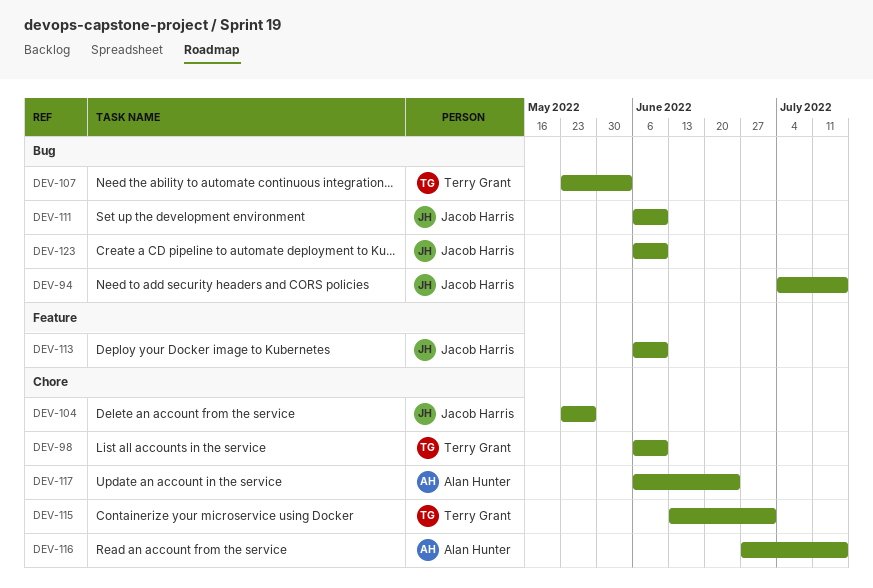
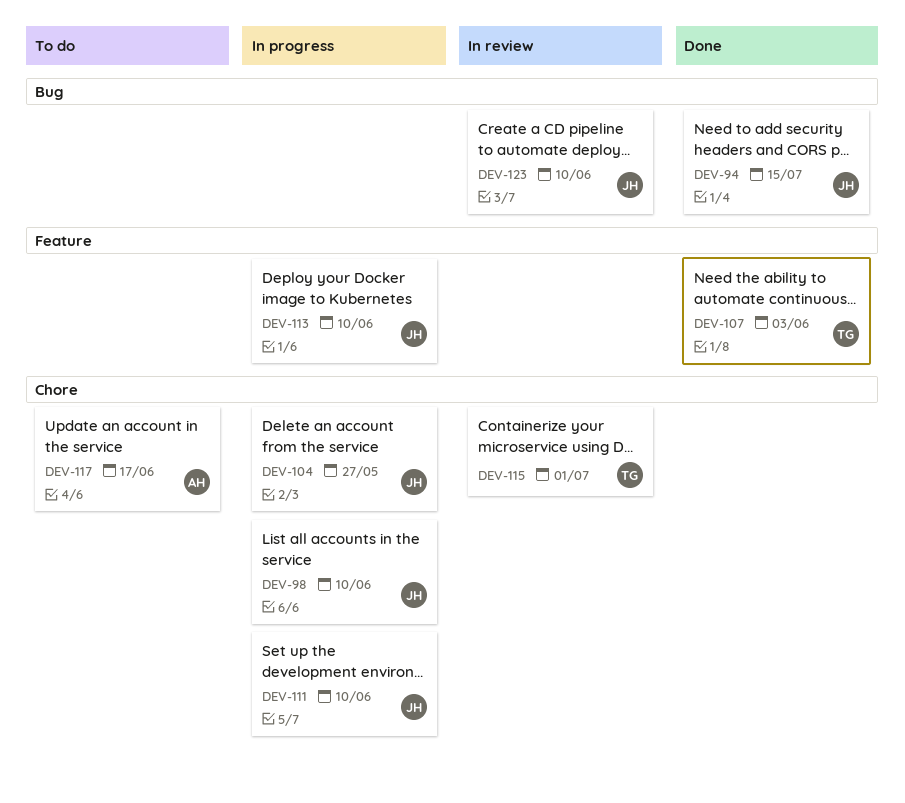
DEV-98, owner: Terry Grant -> Jacob Harris
DEV-107, label: Bug -> Feature
DEV-111, label: Bug -> Chore
DEV-116: present -> none
DEV-117, due: Jun 24 -> Jun 17

